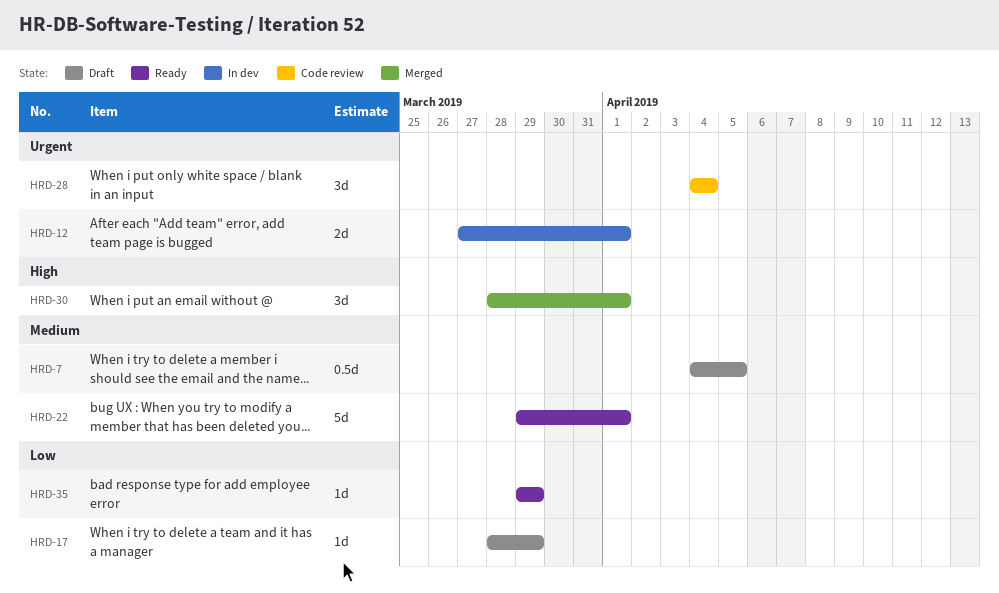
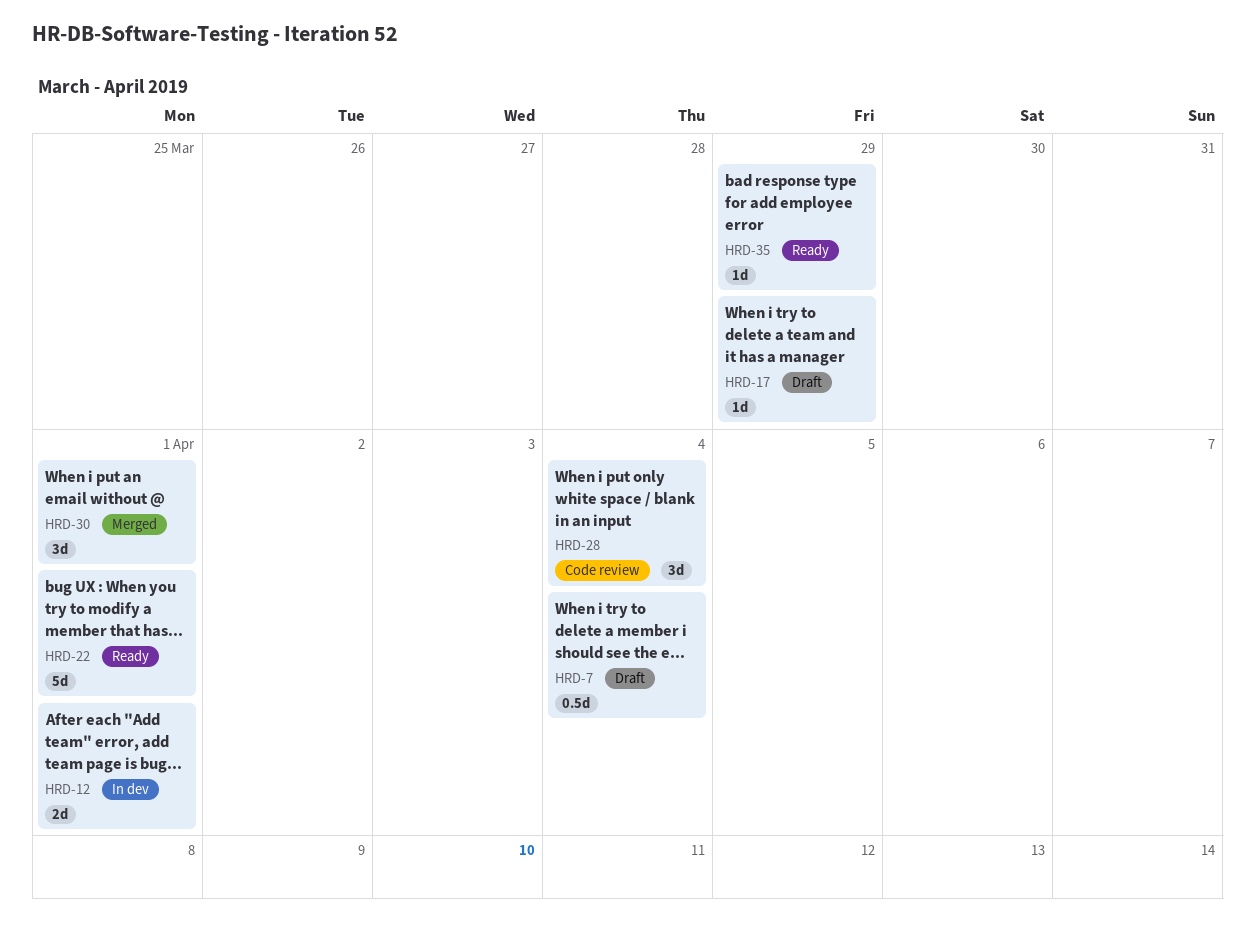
HRD-7, due: Apr 5 -> Apr 4

